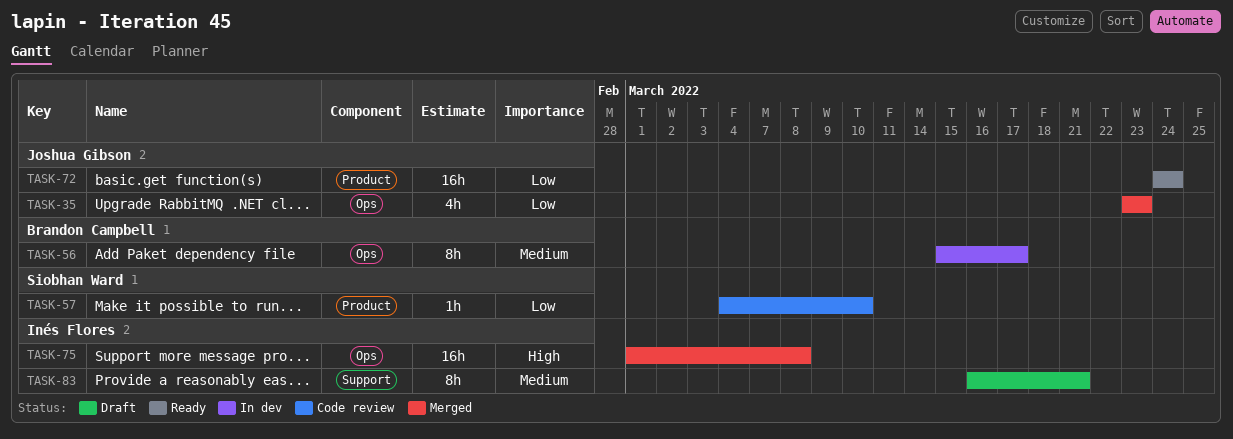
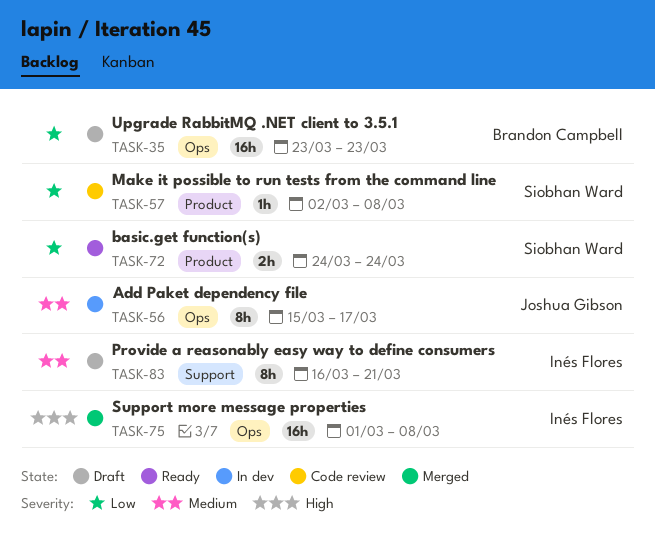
TASK-35, status: Merged -> Draft
TASK-35, owner: Joshua Gibson -> Brandon Campbell
TASK-35, estimate: 4h -> 16h
TASK-56, owner: Brandon Campbell -> Joshua Gibson
TASK-57, start: Mar 4 -> Mar 2
TASK-57, due: Mar 10 -> Mar 8
TASK-72, owner: Joshua Gibson -> Siobhan Ward
TASK-72, estimate: 16h -> 2h

